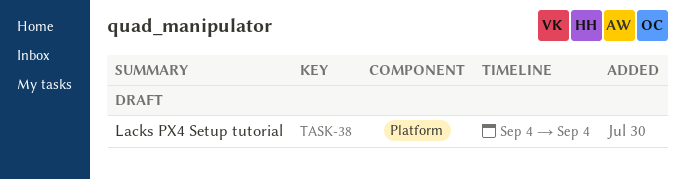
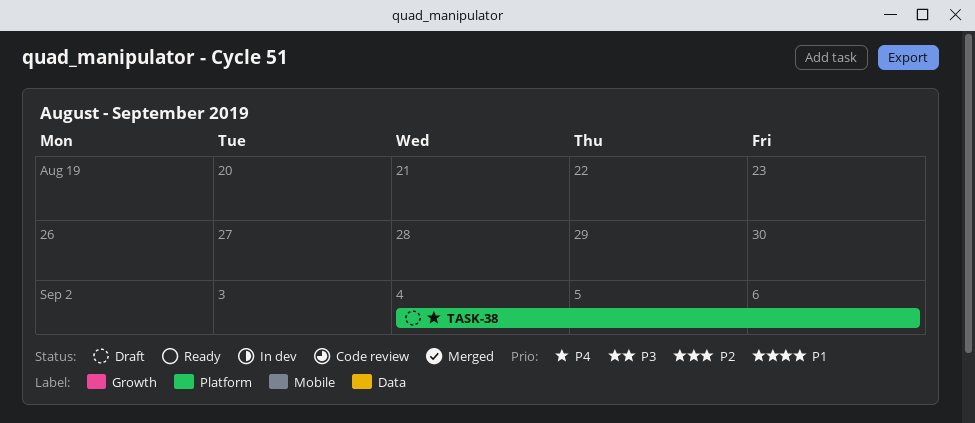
TASK-38, due: Sep 4 -> Sep 6

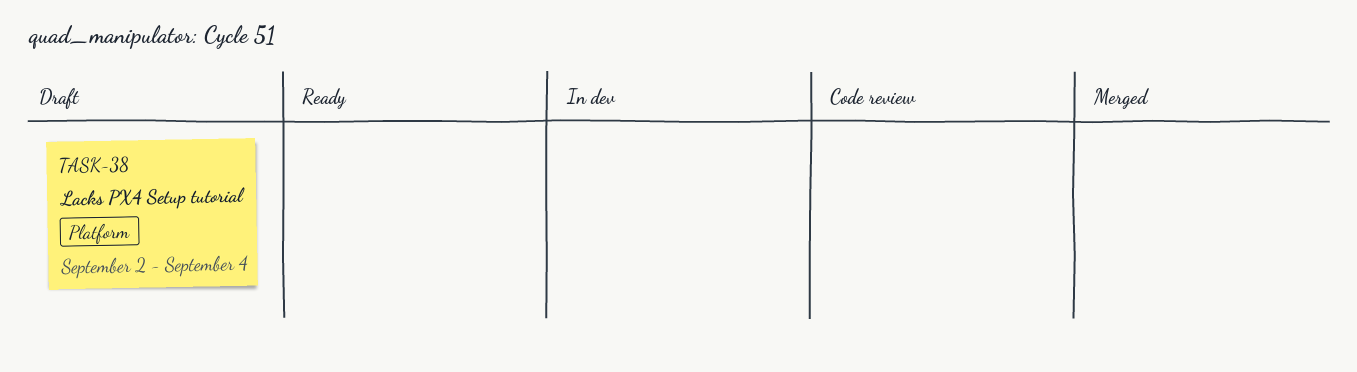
TASK-38, start: Sep 4 -> Sep 2
TASK-38, due: Sep 6 -> Sep 4

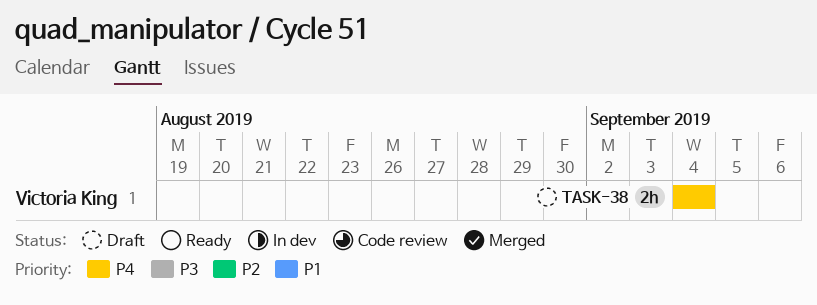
TASK-38, start: Sep 2 -> Sep 4

